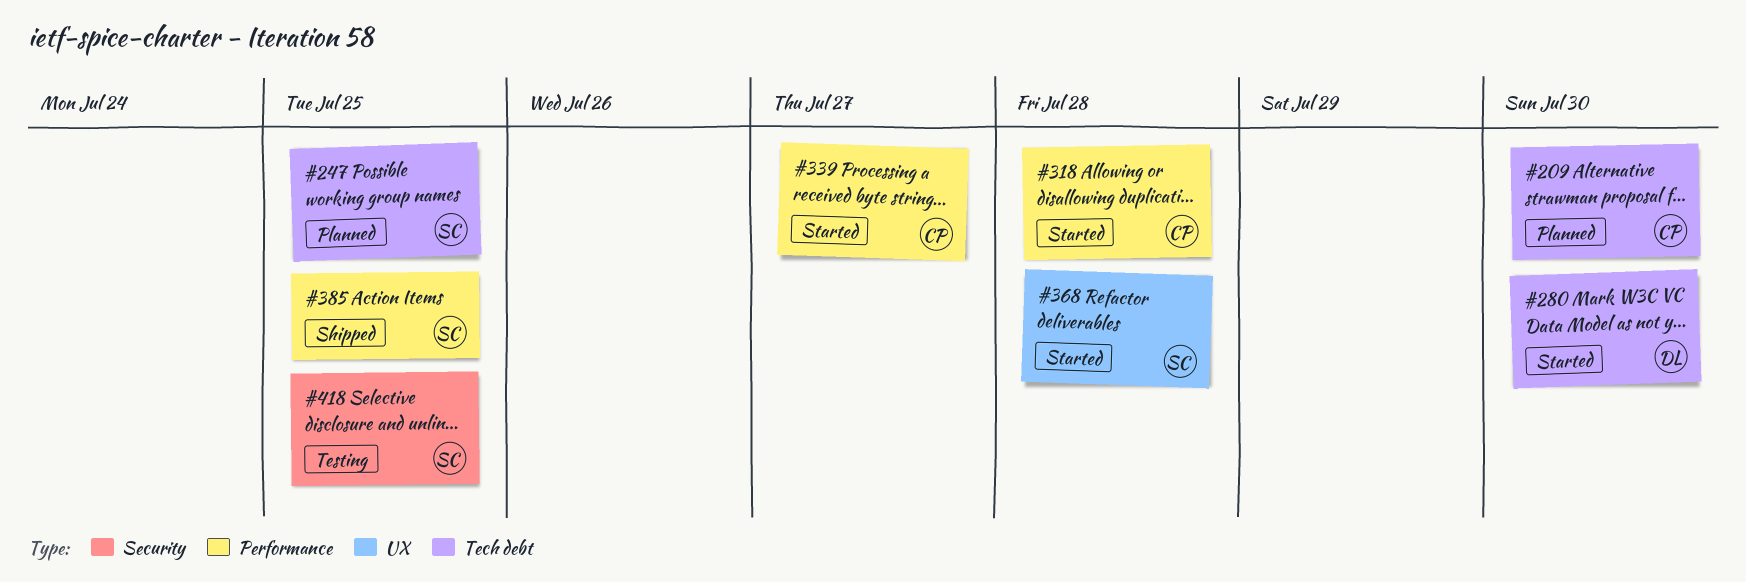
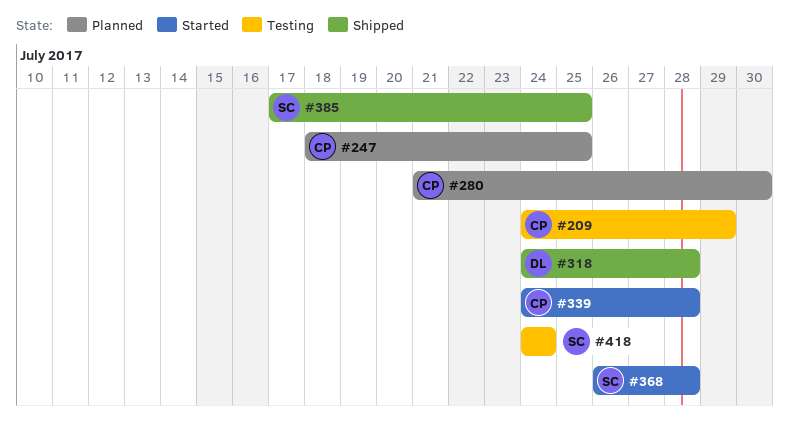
#209, status: Planned -> Testing
#209, due: Jul 30 -> Jul 29
#247, owner: SC -> CP
#280, status: Started -> Planned
#280, owner: DL -> CP
#318, status: Started -> Shipped
#318, owner: CP -> DL
#339, due: Jul 27 -> Jul 28
#418, due: Jul 25 -> Jul 24

